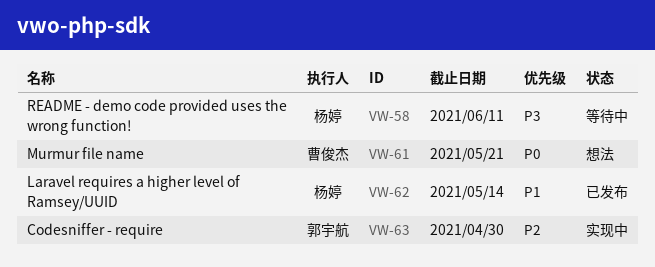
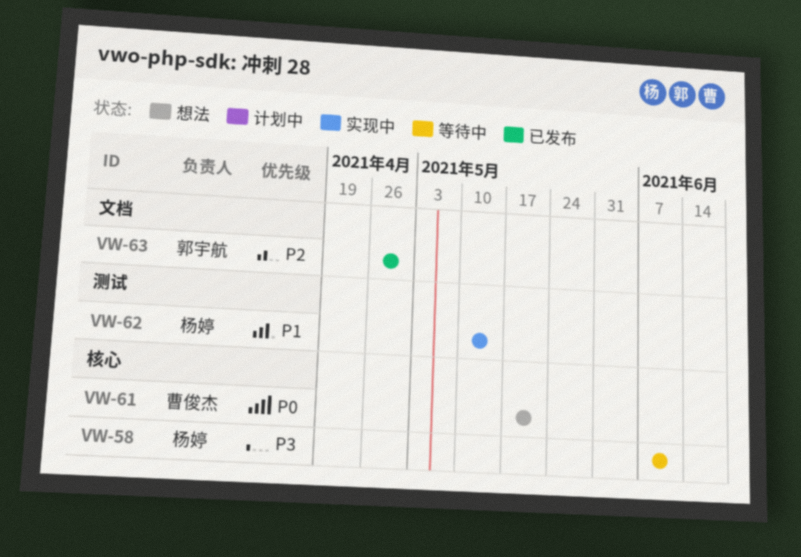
VW-62, status: 已发布 -> 实现中
VW-63, status: 实现中 -> 已发布

